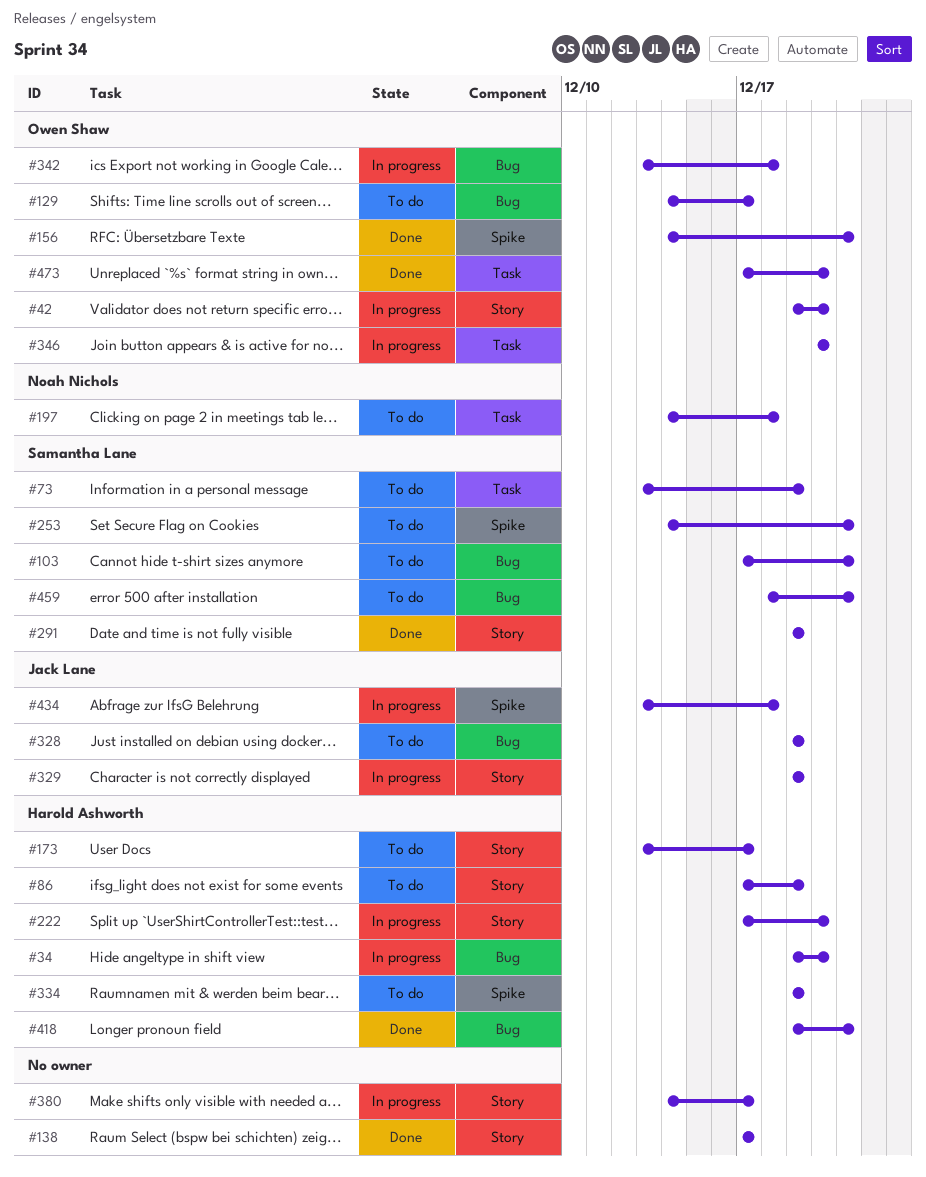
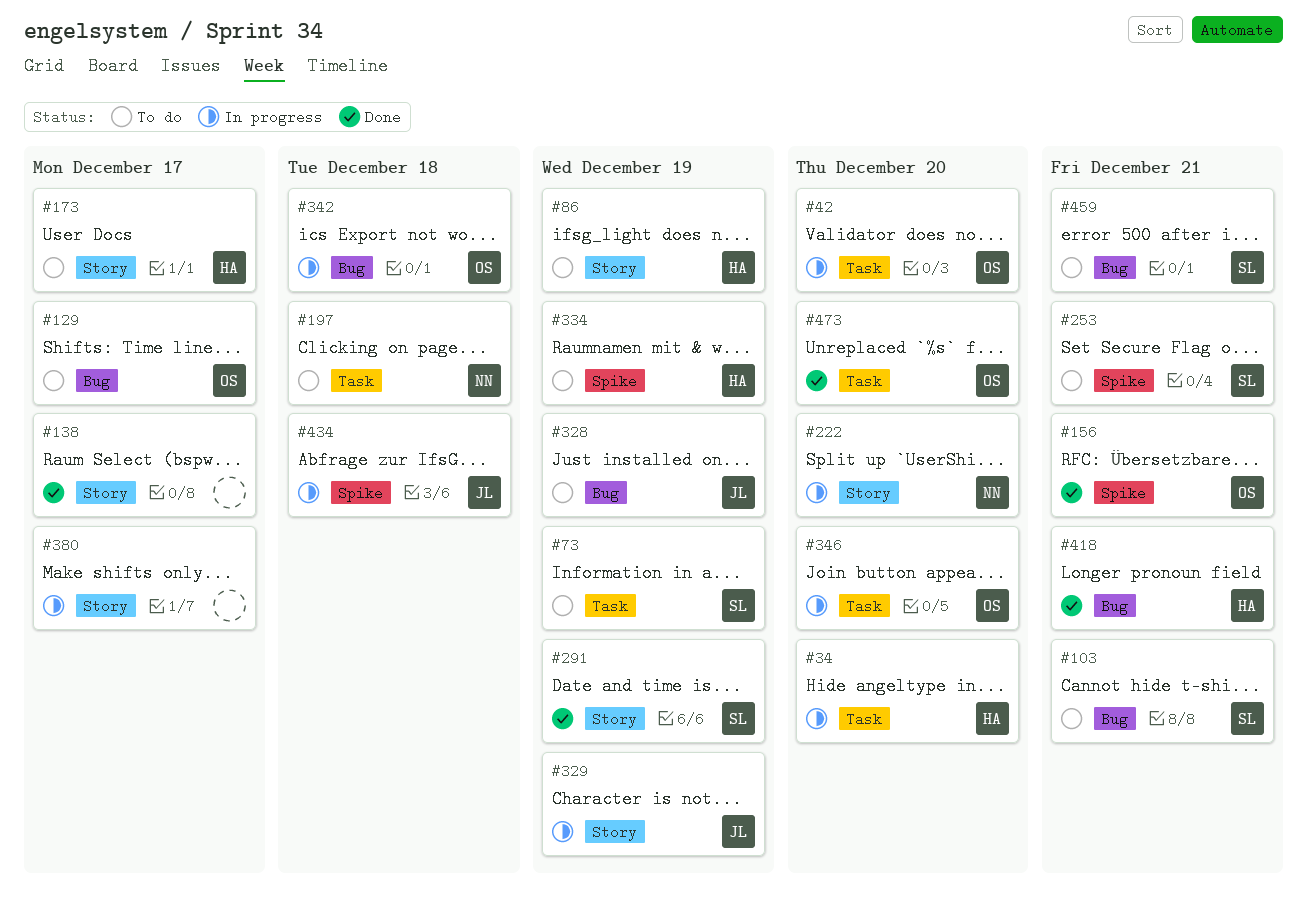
#34, label: Bug -> Task
#42, label: Story -> Task
#222, owner: Harold Ashworth -> Noah Nichols

